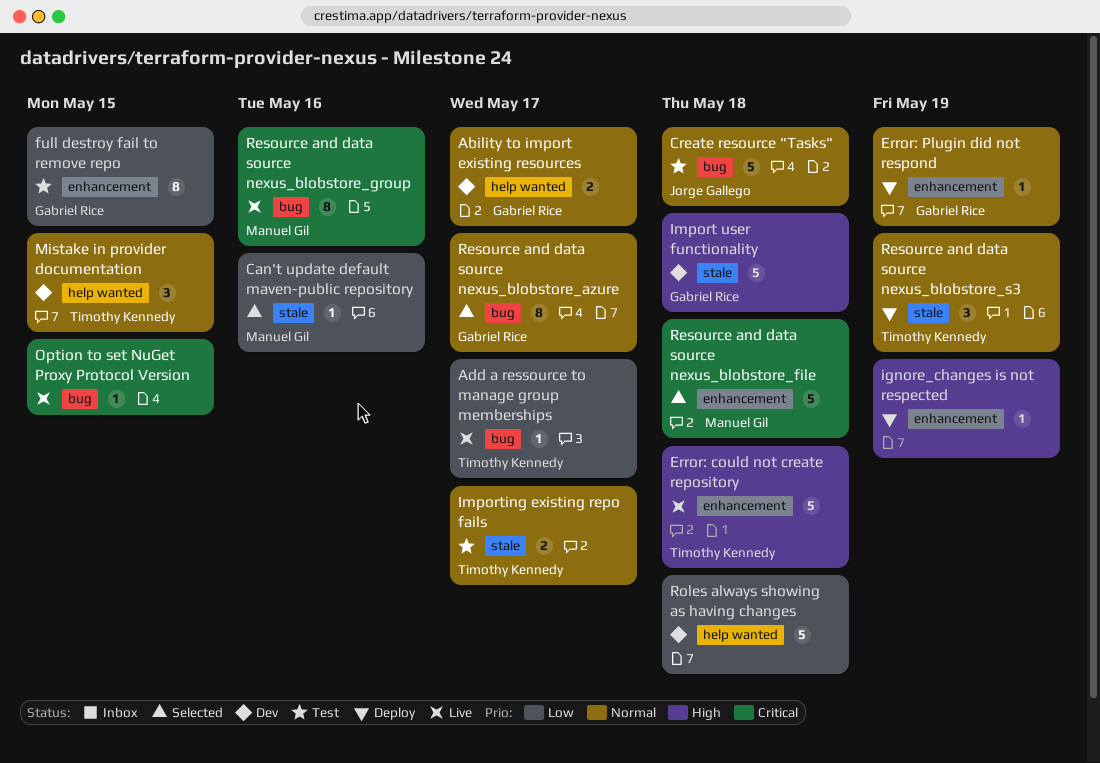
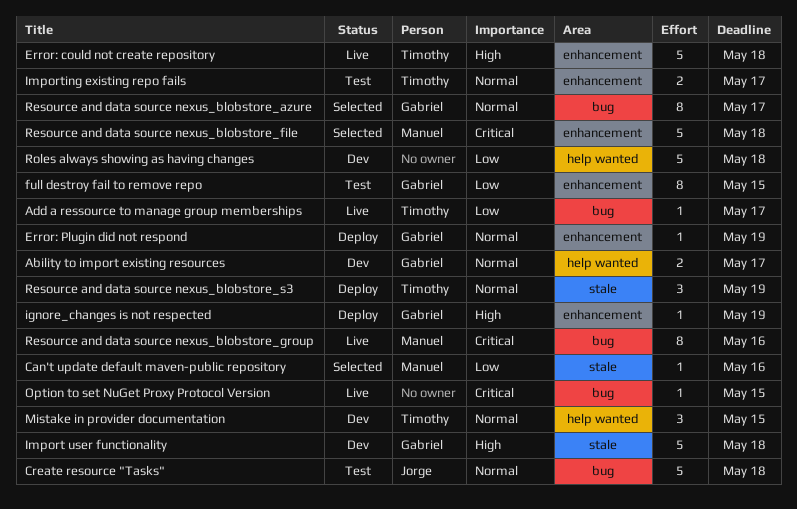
ignore_changes is not respected, owner: none -> Gabriel Rice
Importing existing repo fails, label: stale -> enhancement

